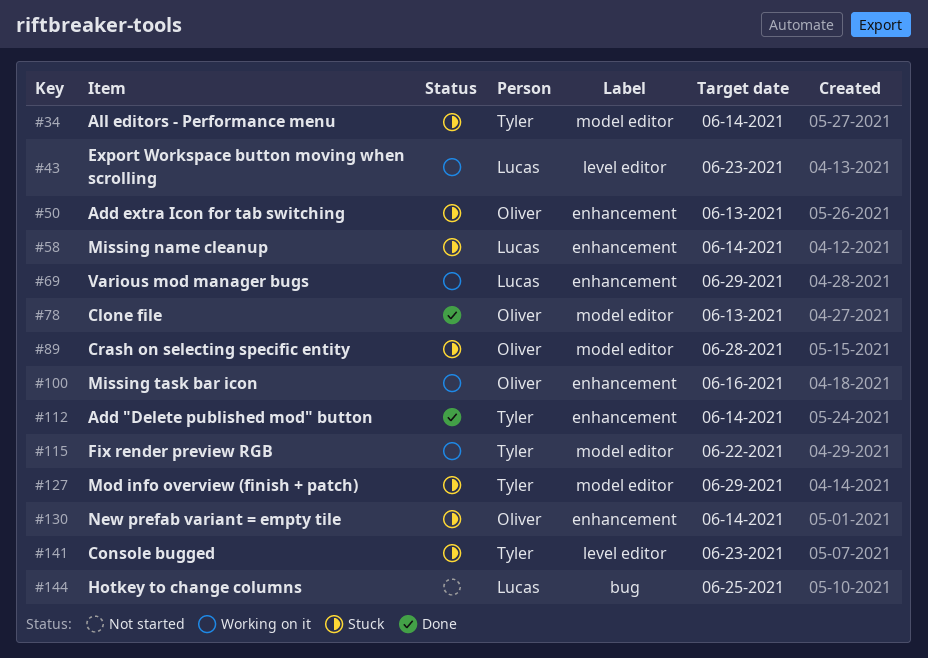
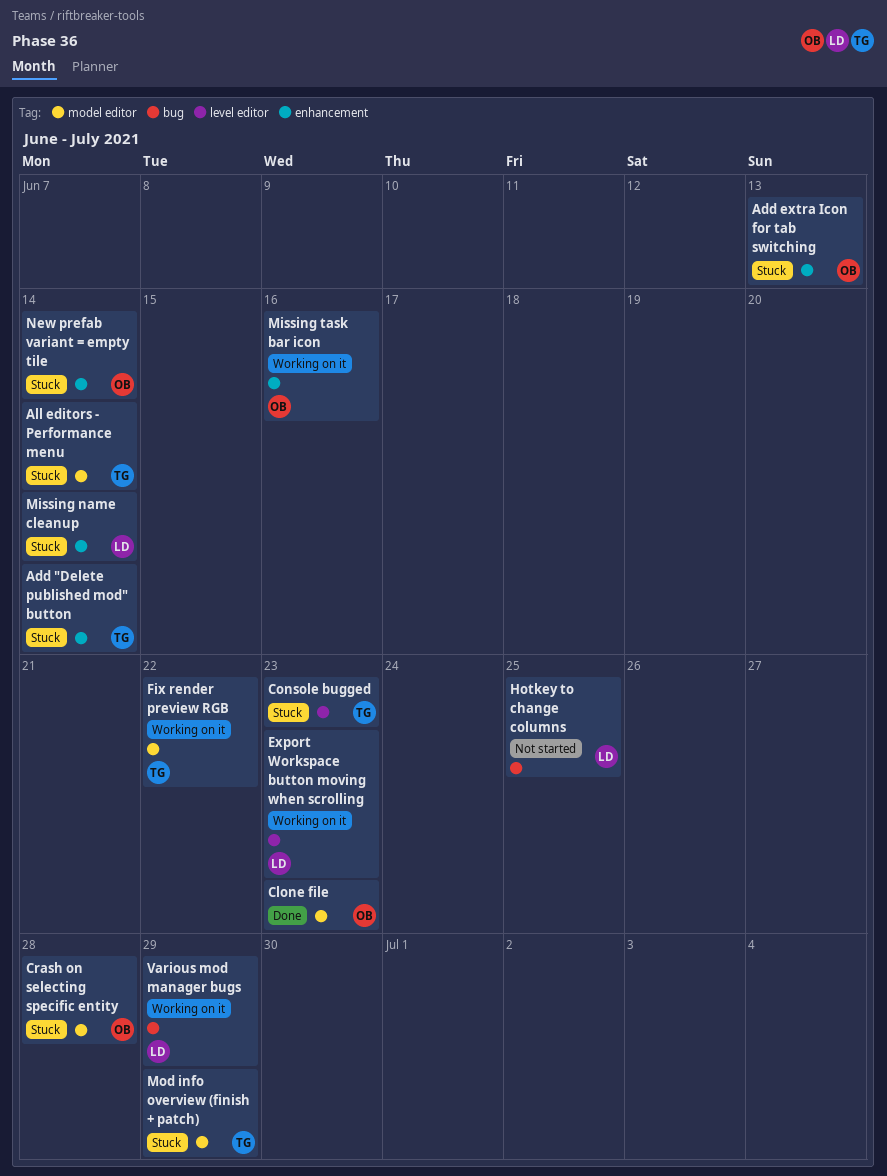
Add "Delete published mod" button, status: Done -> Stuck
Clone file, due: Jun 13 -> Jun 23
Various mod manager bugs, label: enhancement -> bug

